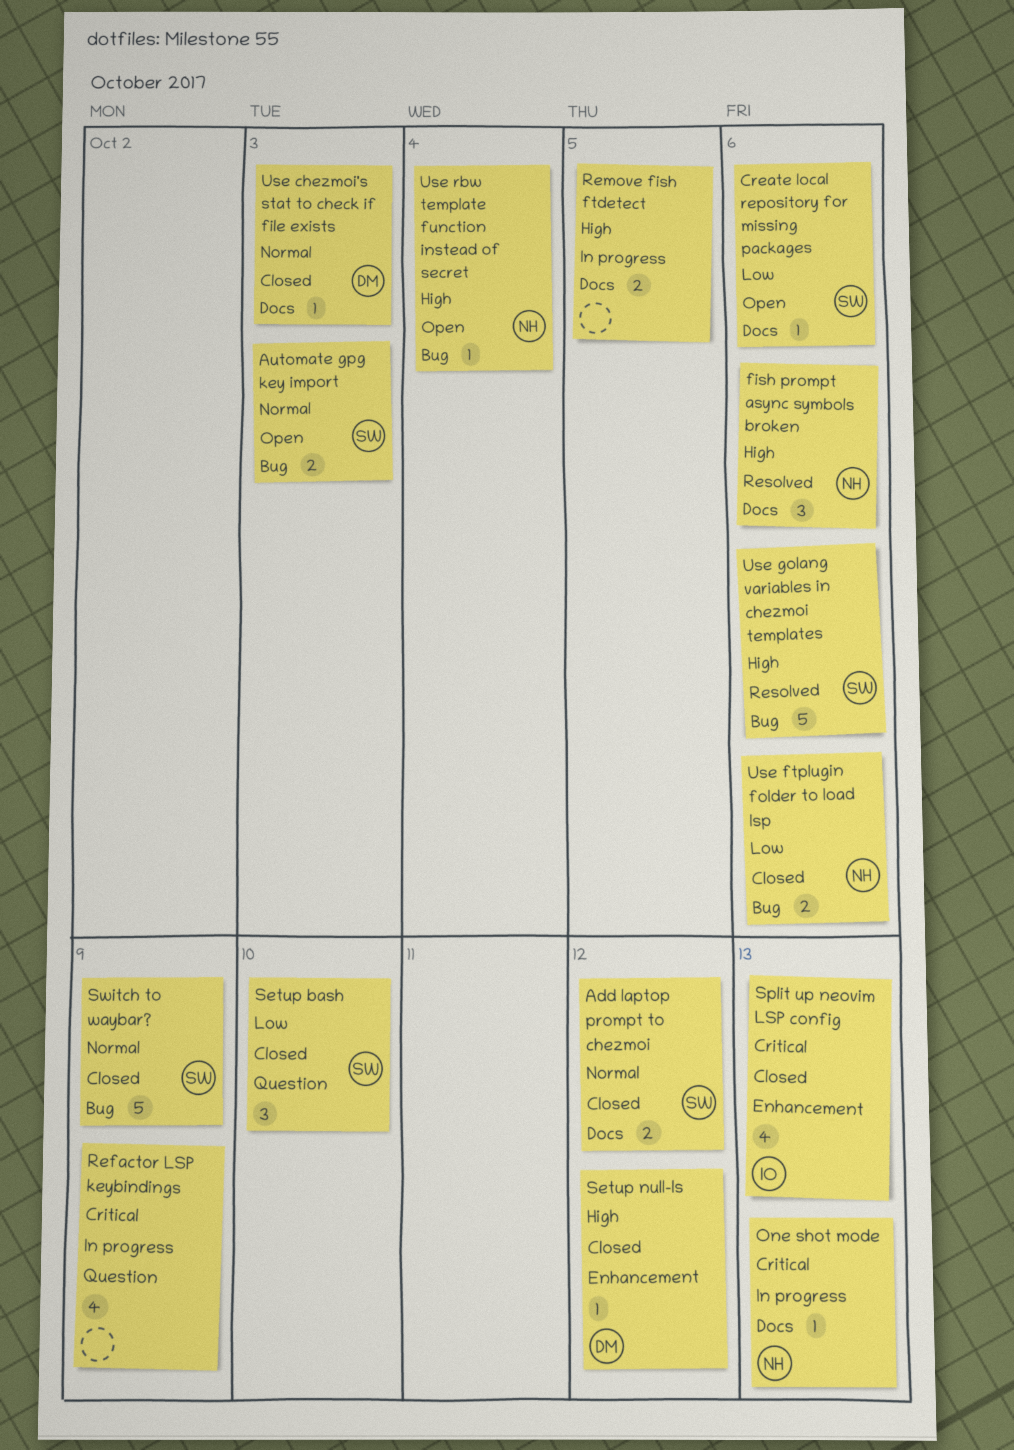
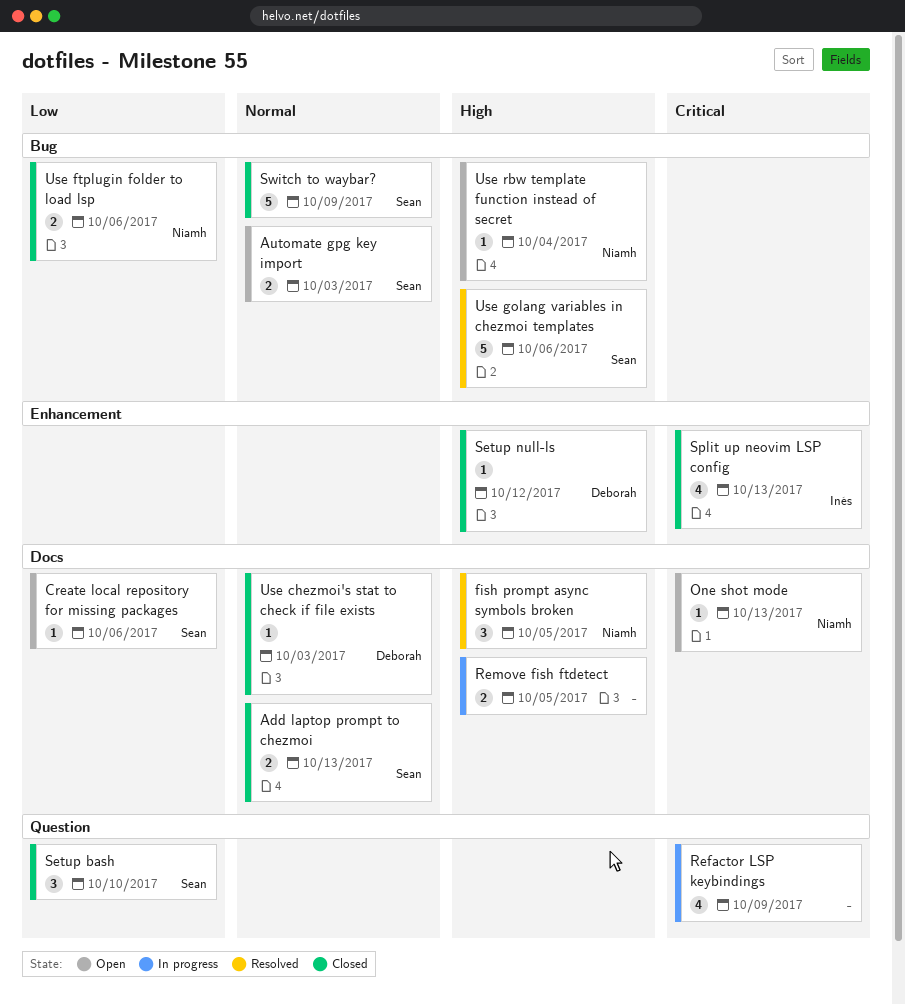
Add laptop prompt to chezmoi, due: Oct 12 -> Oct 13
fish prompt async symbols broken, due: Oct 6 -> Oct 5
One shot mode, status: In progress -> Open

